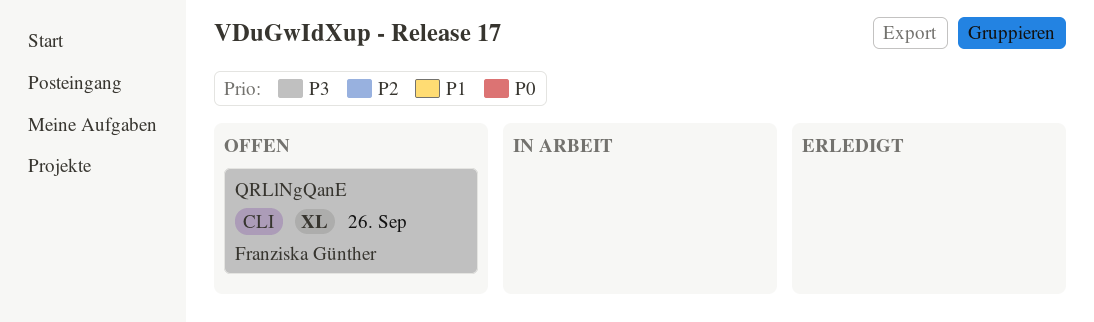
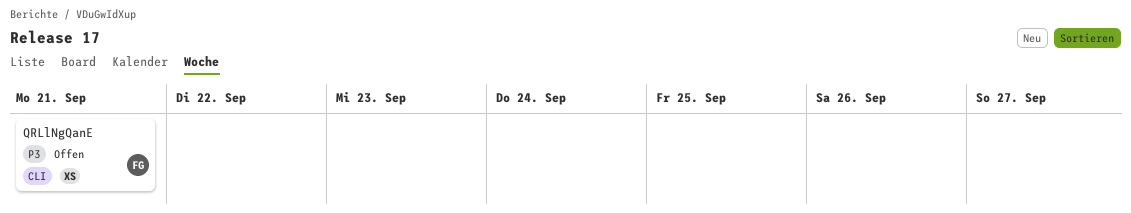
QRLlNgQanE, estimate: XL -> XS
QRLlNgQanE, due: Sep 26 -> Sep 21

